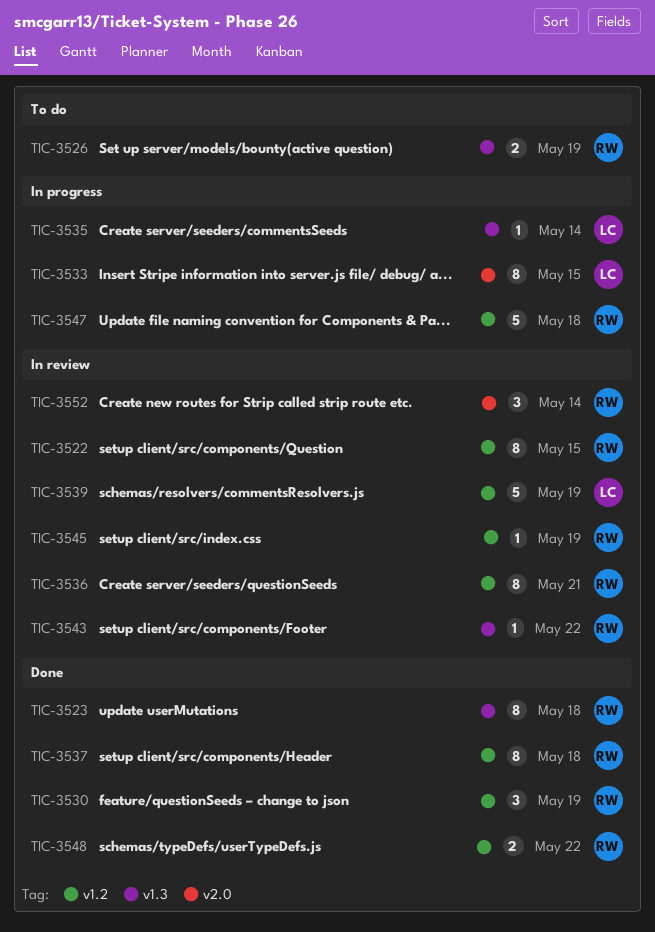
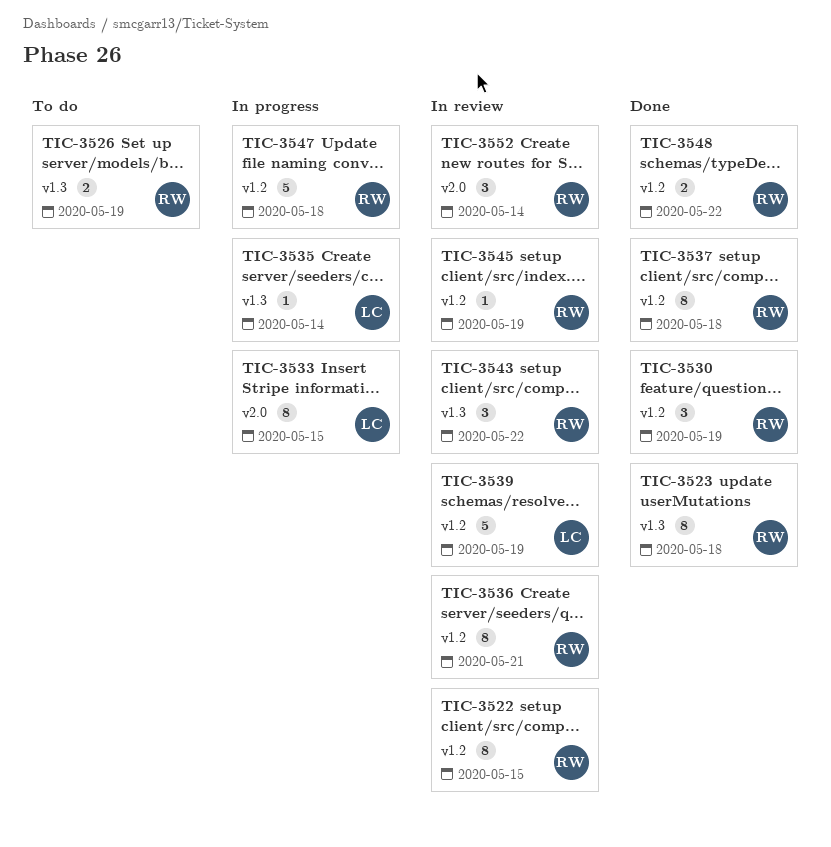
TIC-3543, estimate: 1 -> 3

